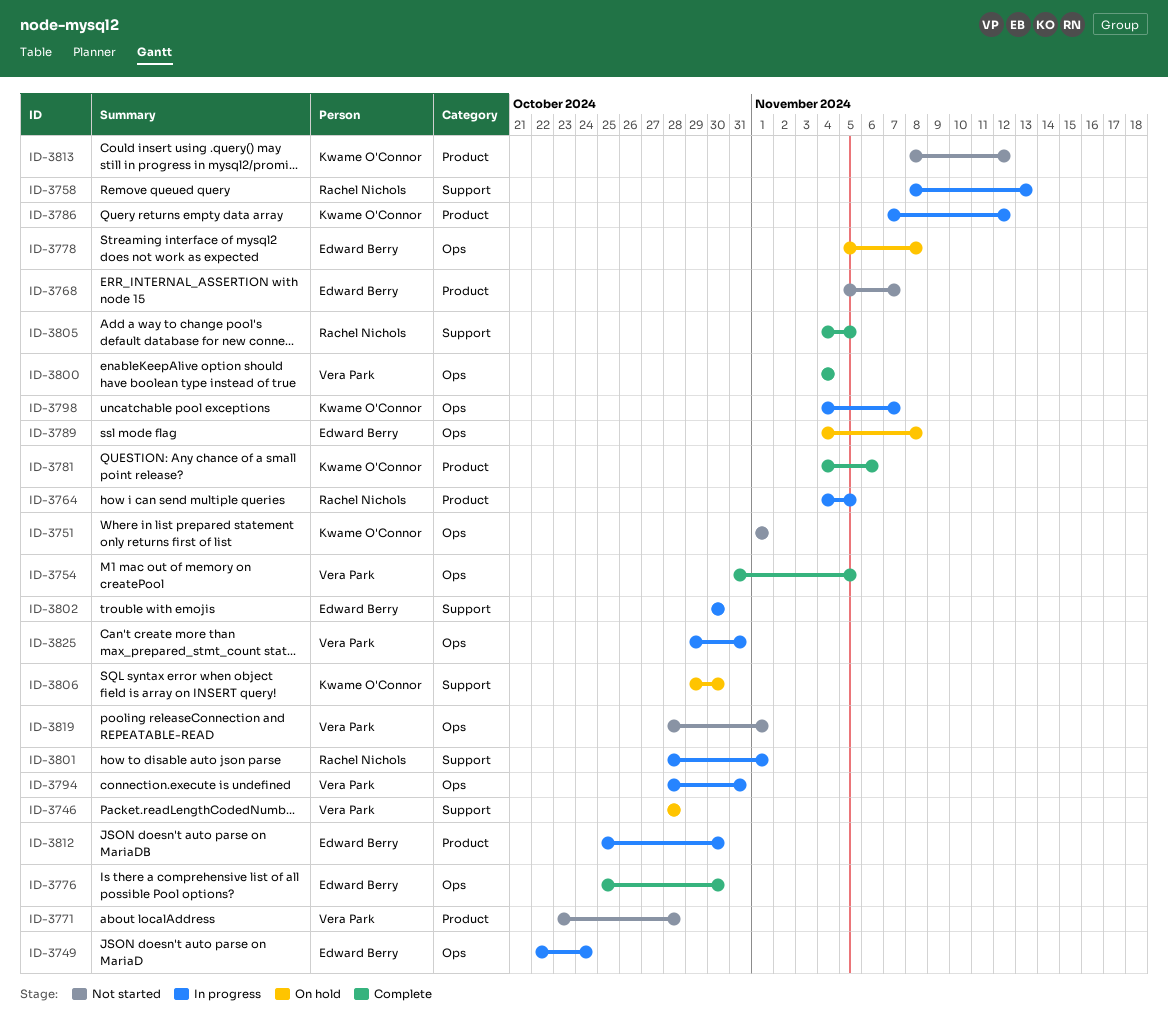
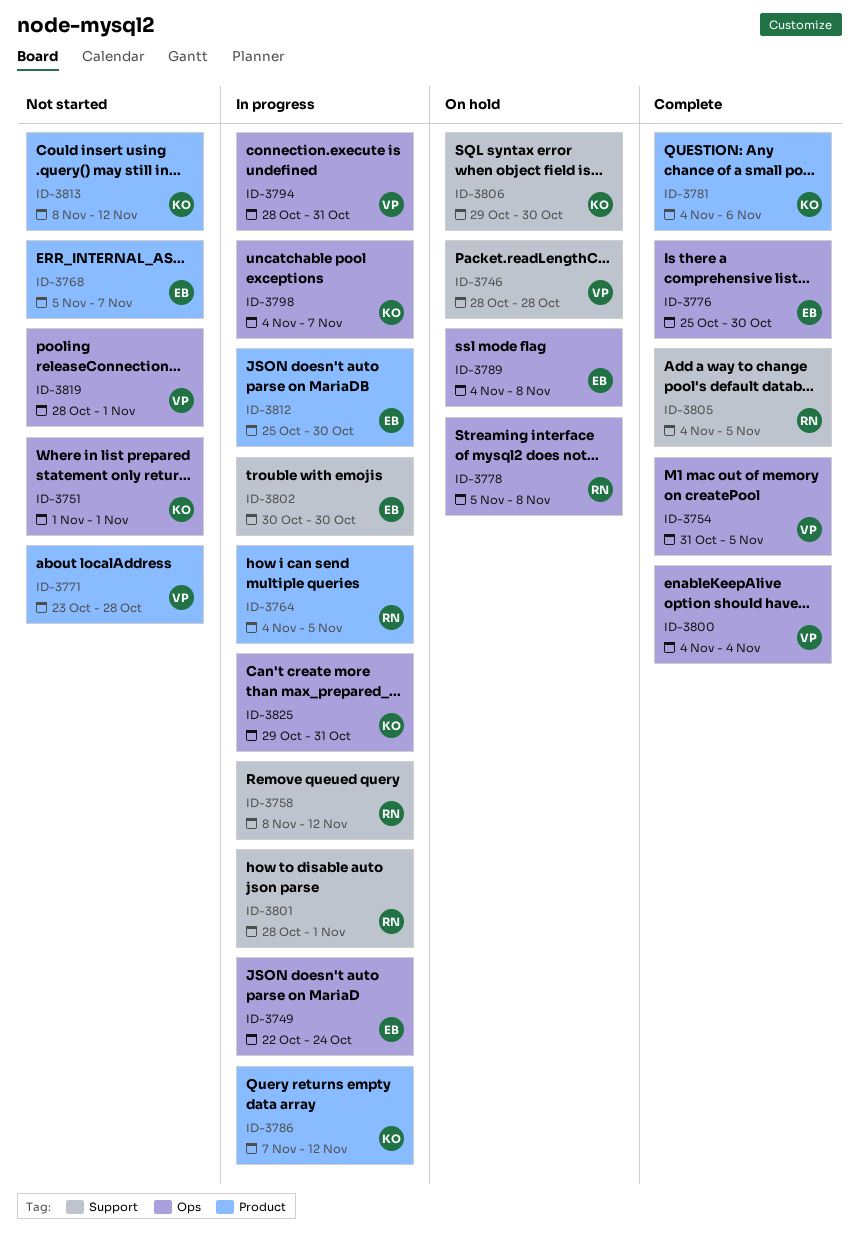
ID-3758, due: Nov 13 -> Nov 12
ID-3778, owner: Edward Berry -> Rachel Nichols
ID-3825, owner: Vera Park -> Kwame O'Connor

